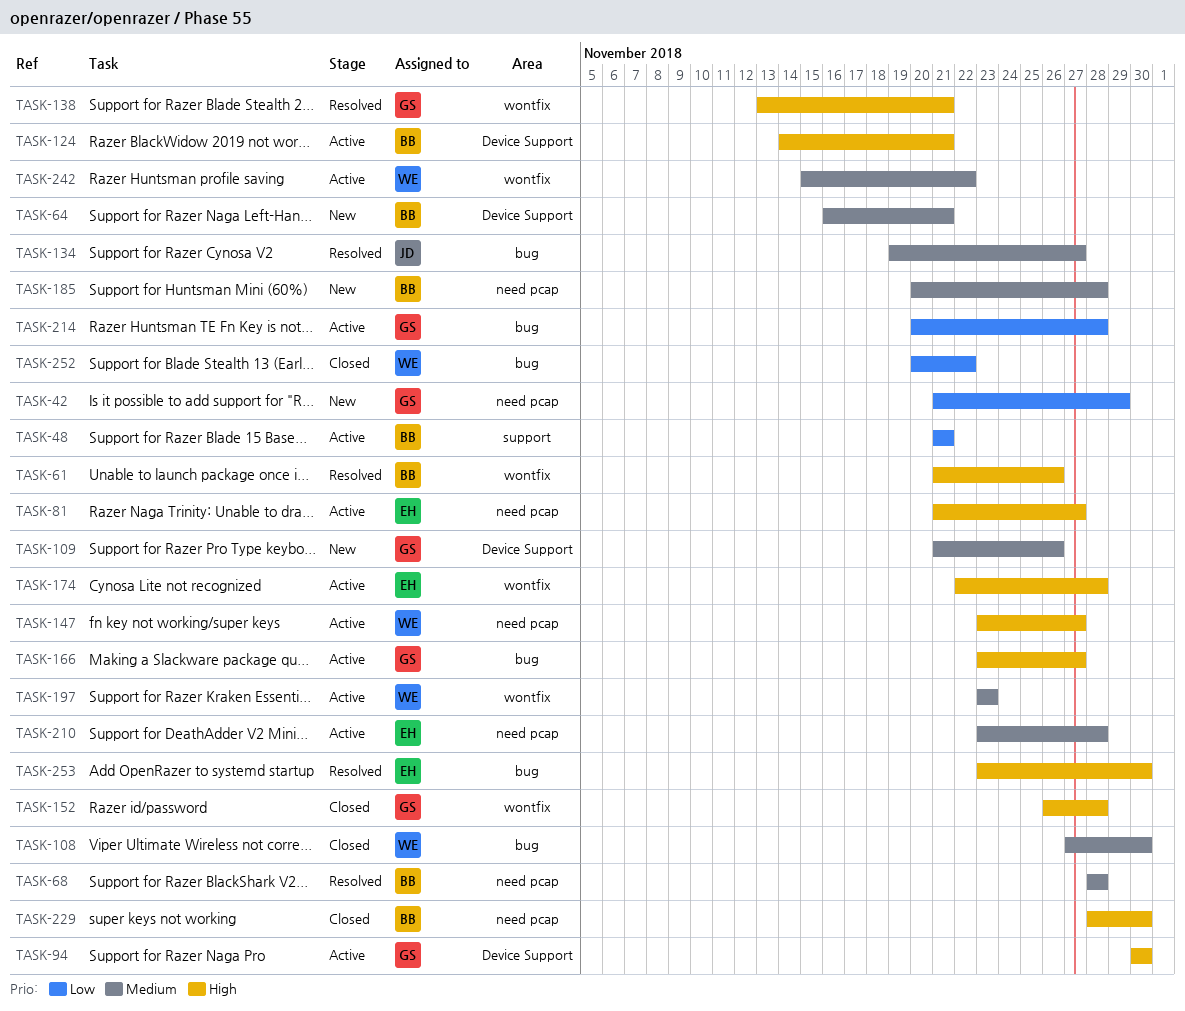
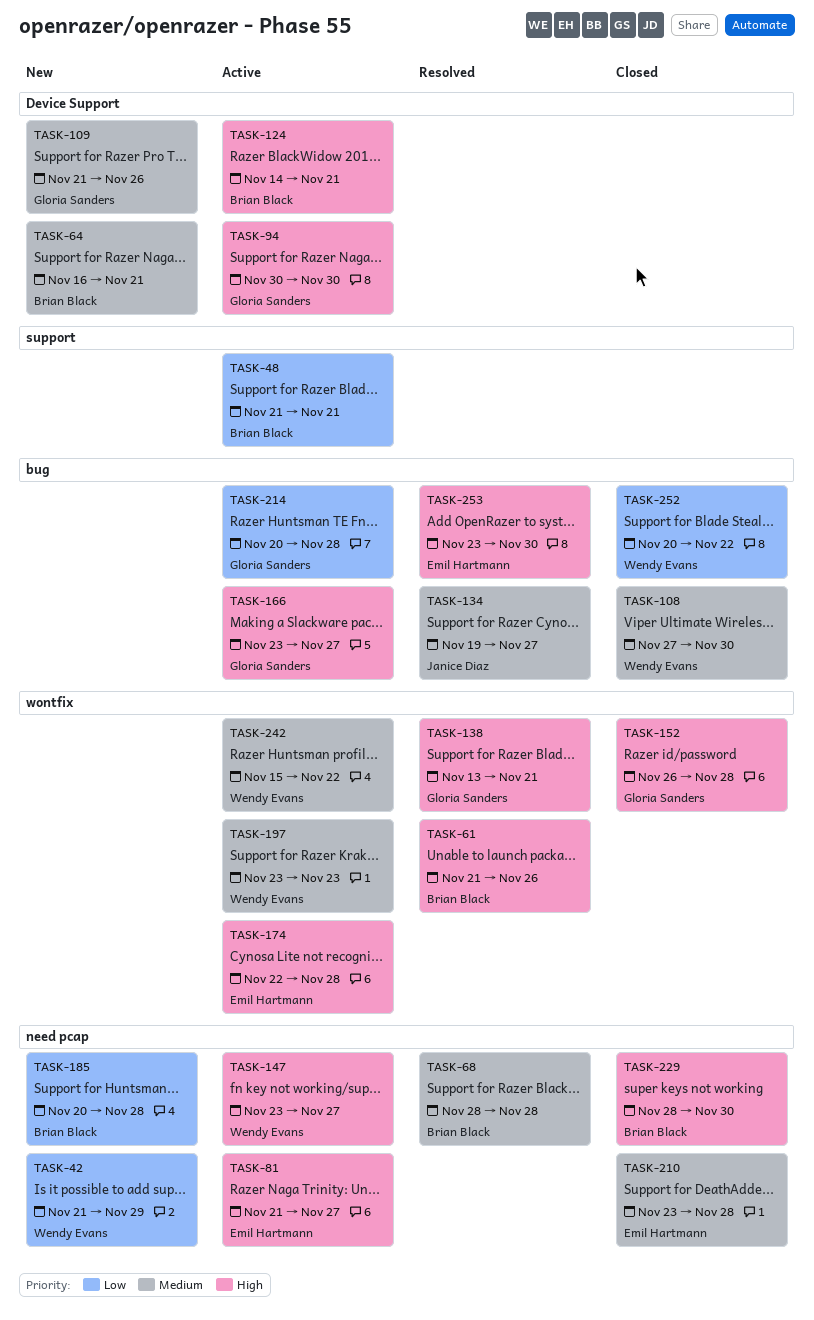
TASK-42, owner: Gloria Sanders -> Wendy Evans
TASK-185, priority: Medium -> Low
TASK-210, status: Active -> Closed

